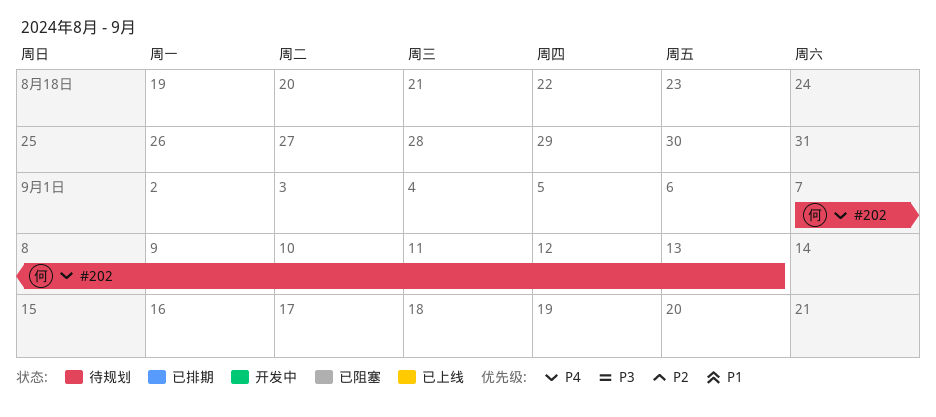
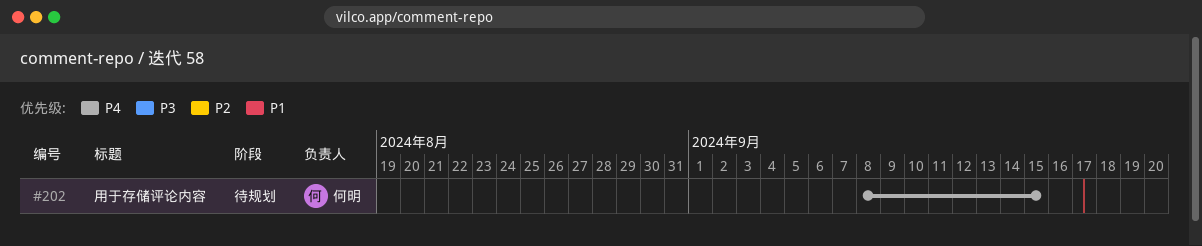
#202, start: Sep 7 -> Sep 8
#202, due: Sep 13 -> Sep 15

